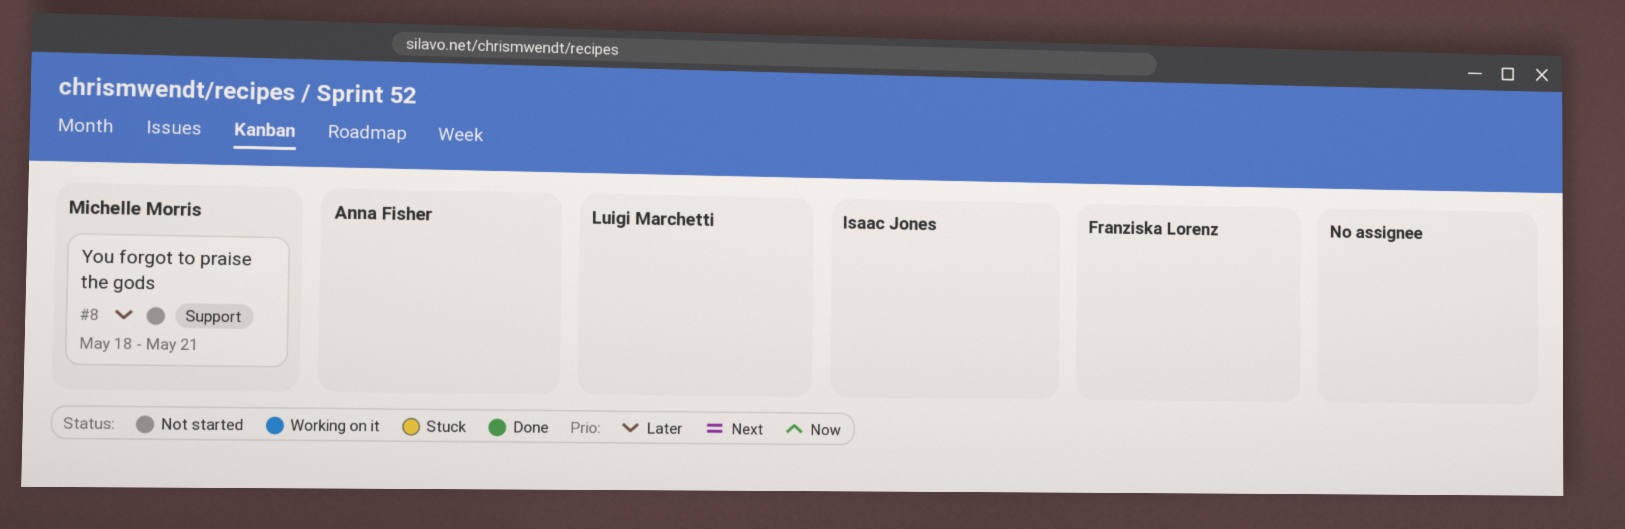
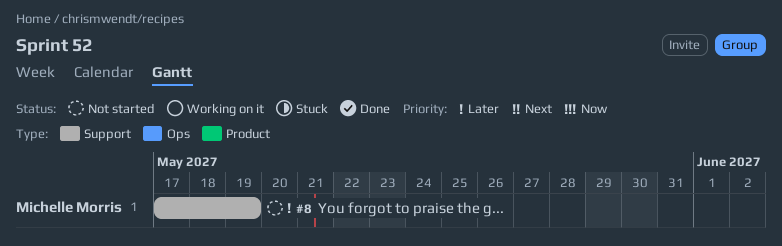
#8, start: May 18 -> May 17
#8, due: May 21 -> May 19

